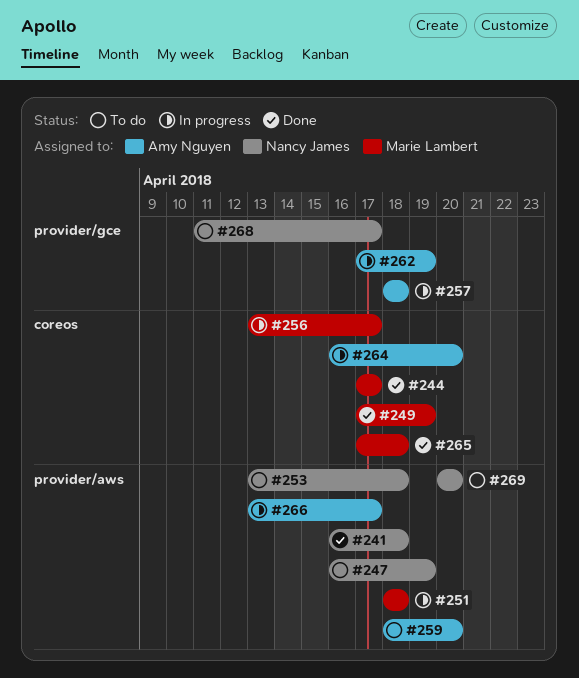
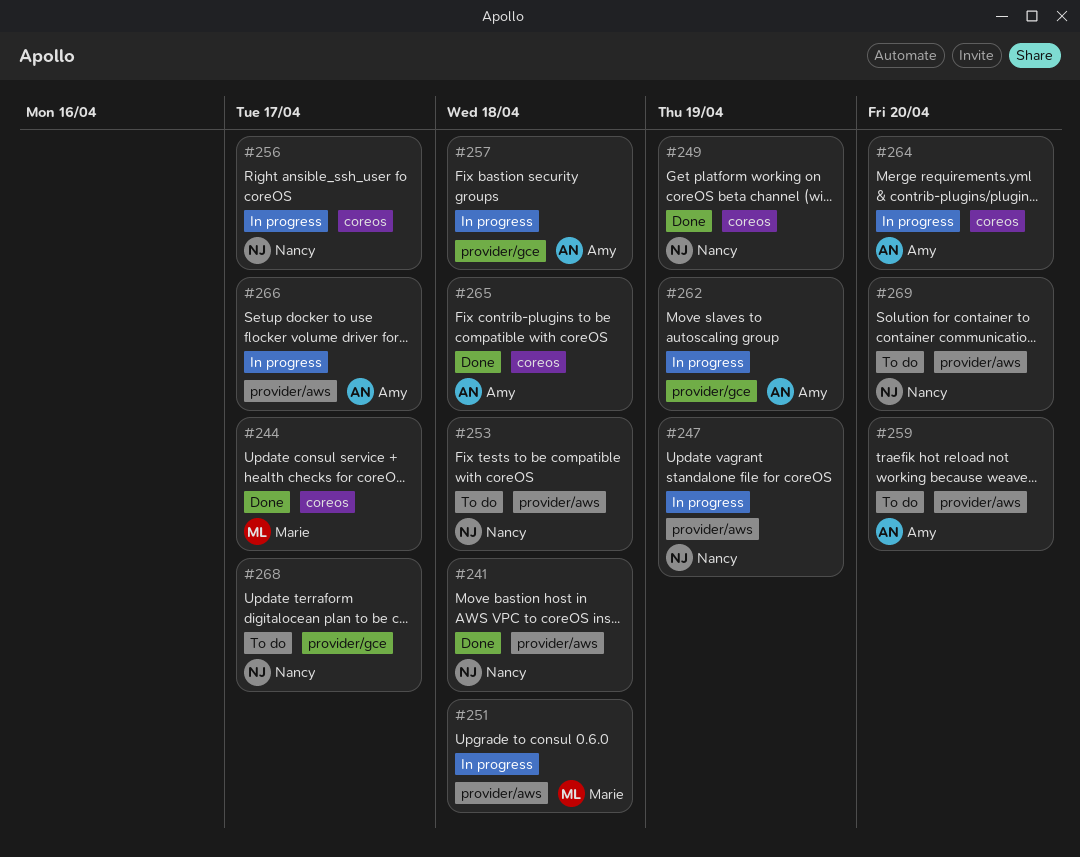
#247, status: To do -> In progress
#249, owner: Marie Lambert -> Nancy James
#256, owner: Marie Lambert -> Nancy James
#265, owner: Marie Lambert -> Amy Nguyen

